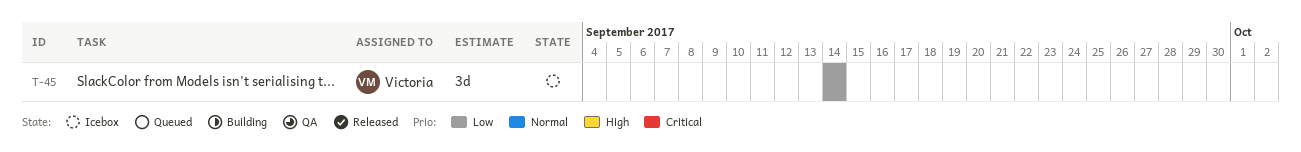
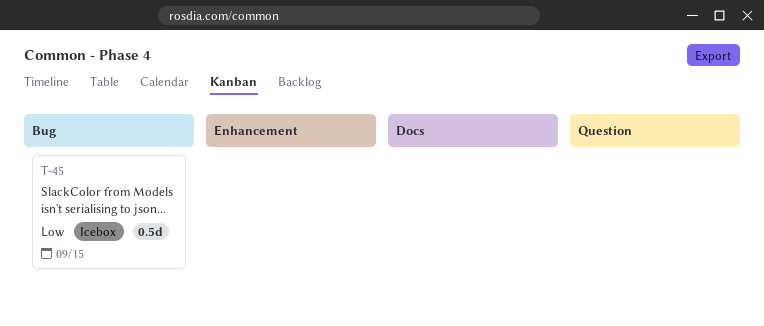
T-45, estimate: 3d -> 0.5d
T-45, due: Sep 14 -> Sep 15

